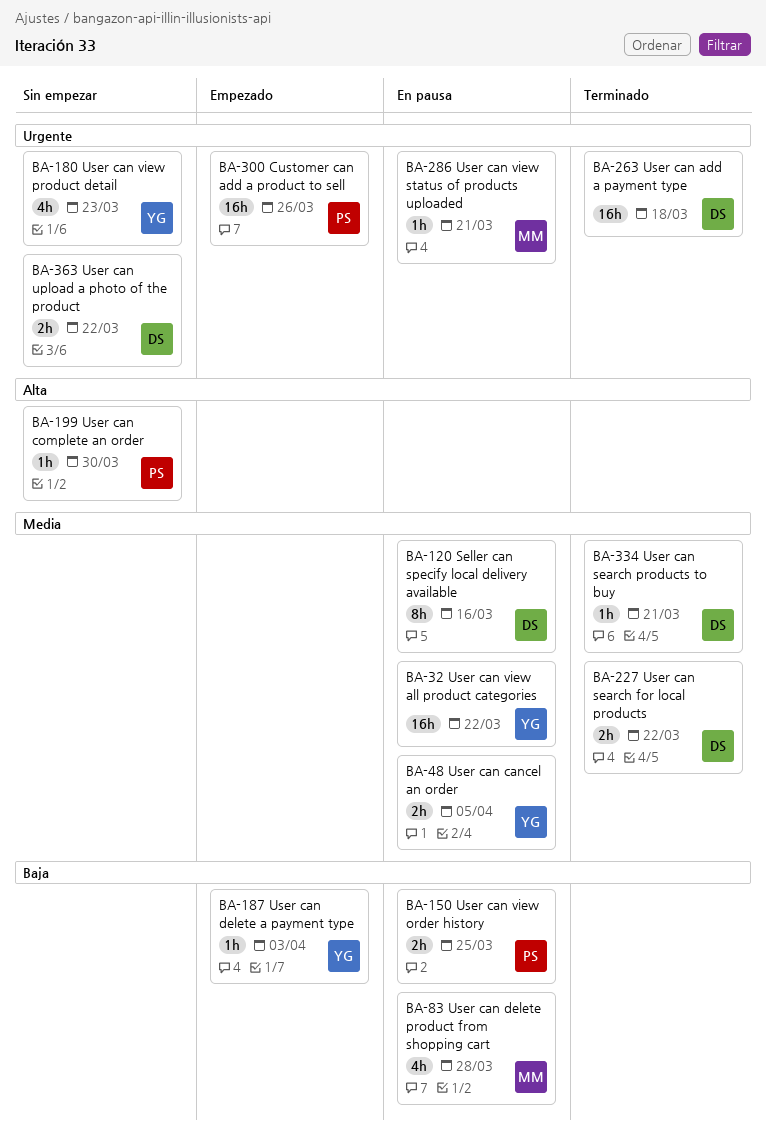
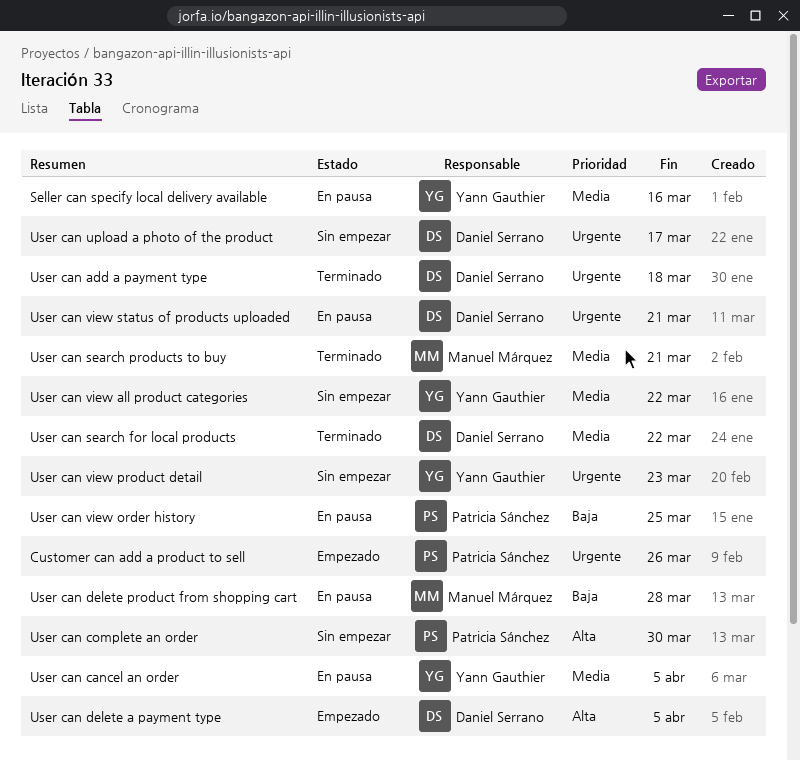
Seller can specify local delivery available, owner: Daniel Serrano -> Yann Gauthier
User can delete a payment type, owner: Yann Gauthier -> Daniel Serrano
User can delete a payment type, priority: Baja -> Alta
User can delete a payment type, due: Apr 3 -> Apr 5
User can search products to buy, owner: Daniel Serrano -> Manuel Márquez
User can upload a photo of the product, due: Mar 22 -> Mar 17
User can view all product categories, status: En pausa -> Sin empezar
User can view status of products uploaded, owner: Manuel Márquez -> Daniel Serrano

